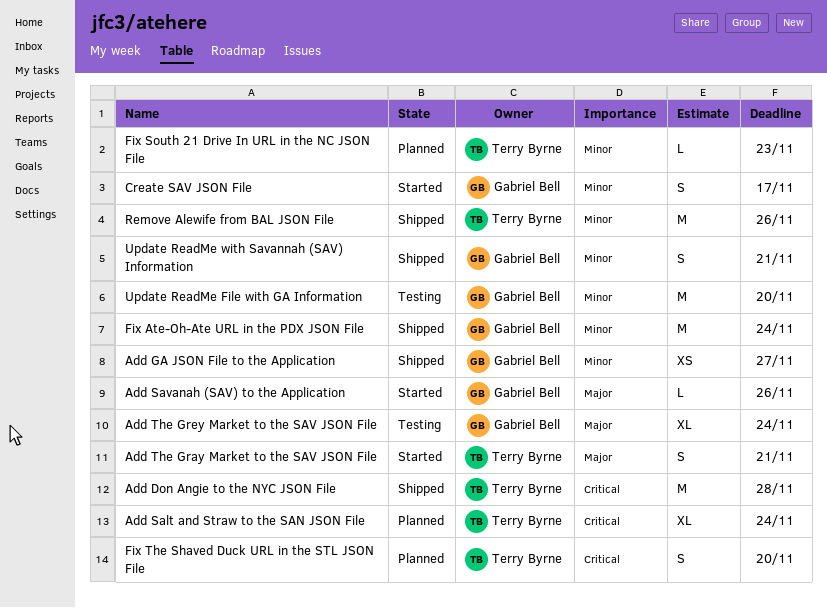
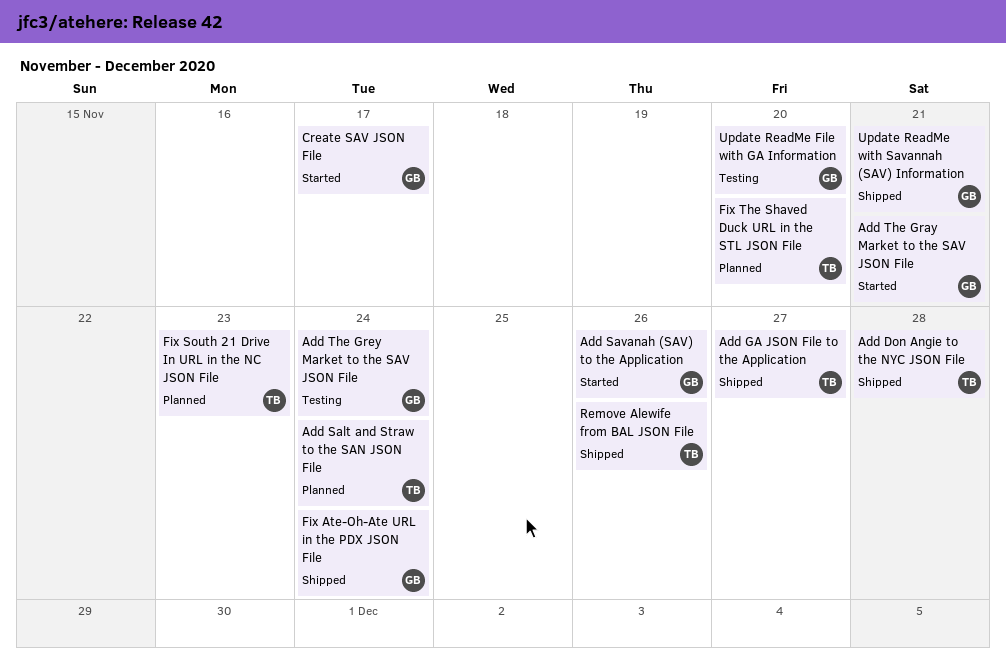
Add GA JSON File to the Application, owner: Gabriel Bell -> Terry Byrne
Add The Gray Market to the SAV JSON File, owner: Terry Byrne -> Gabriel Bell

